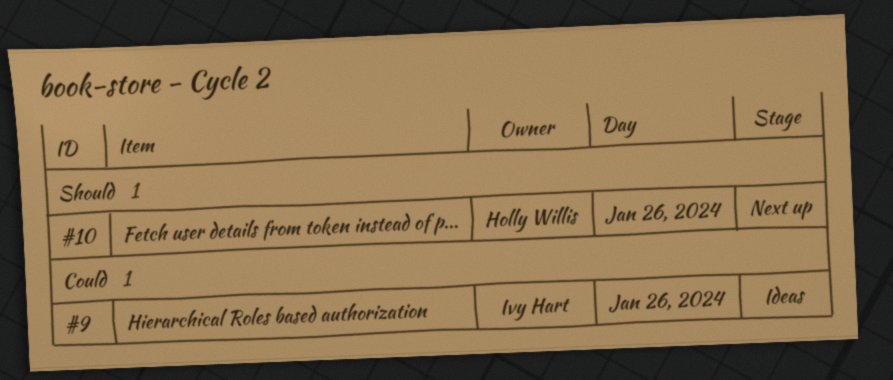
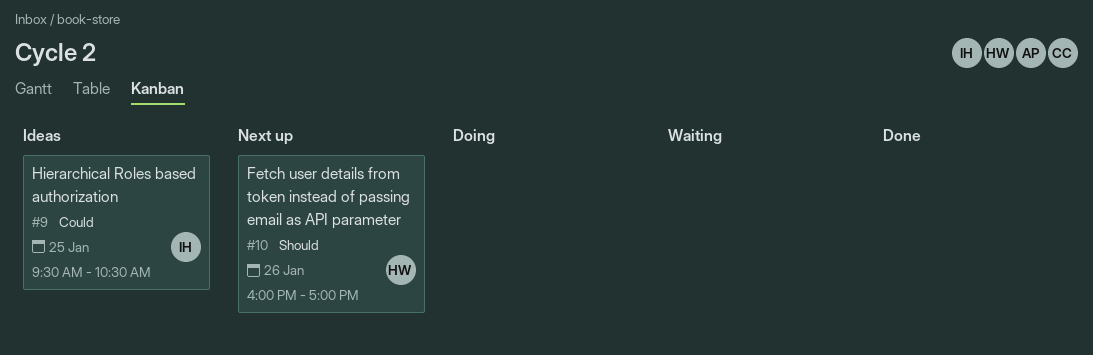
#9, day: Jan 26 -> Jan 25

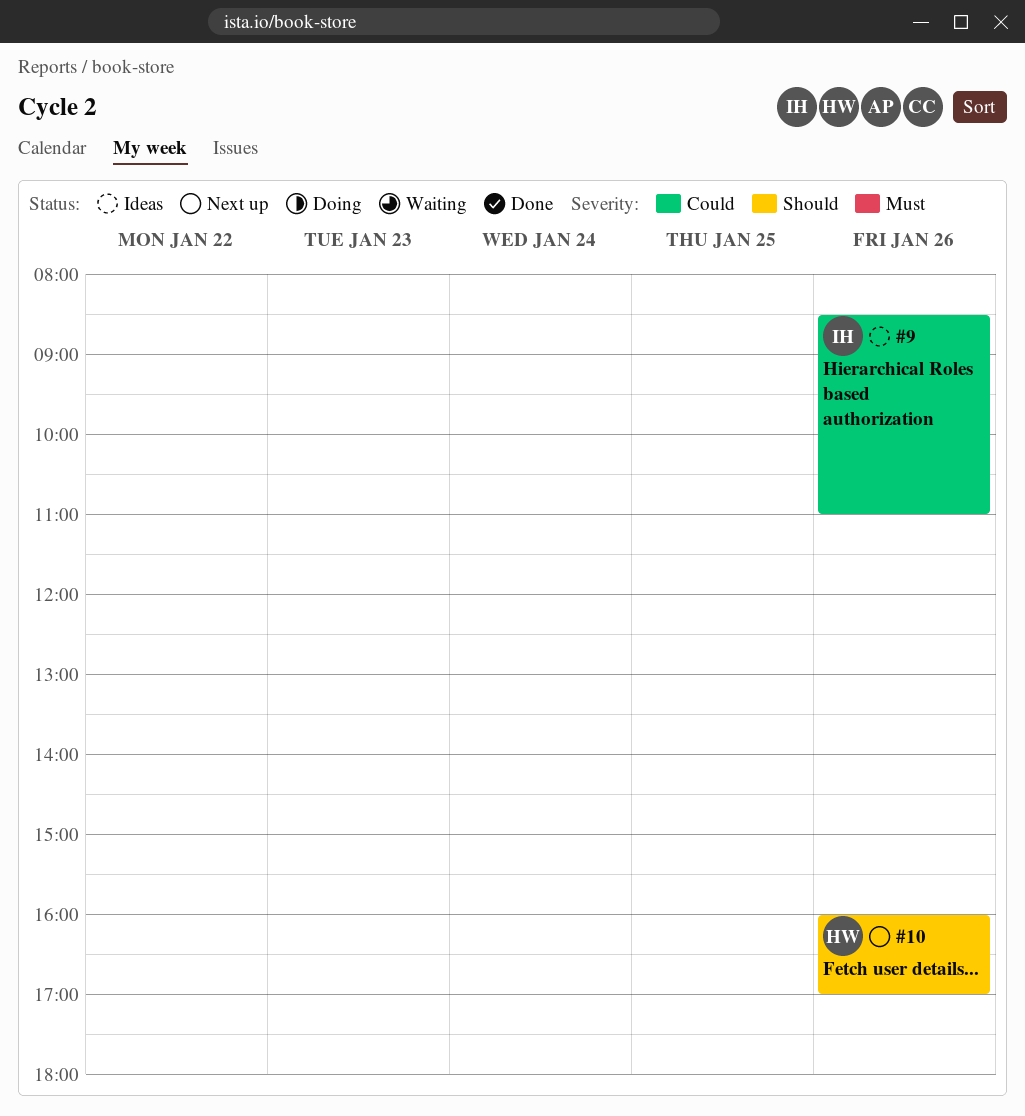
#9, day: Jan 25 -> Jan 26
#9, begins: 09:30 -> 08:30
#9, ends: 10:30 -> 11:00

